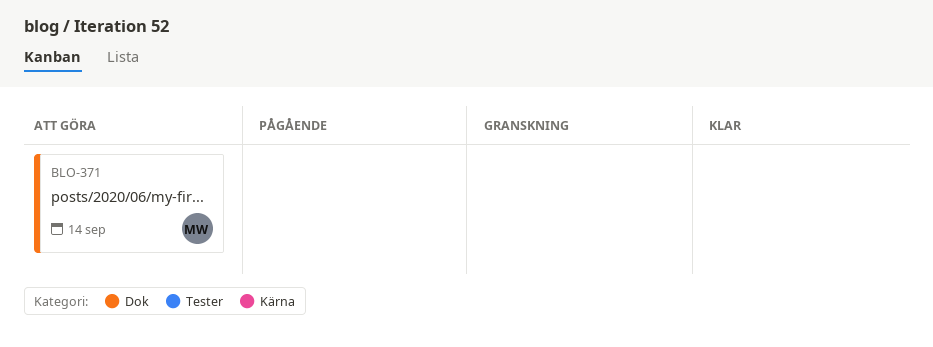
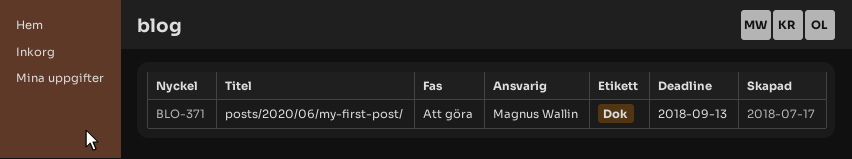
BLO-371, due: Sep 14 -> Sep 13

